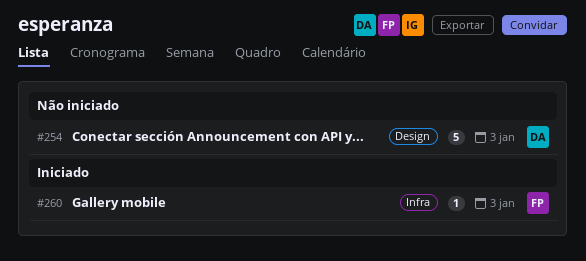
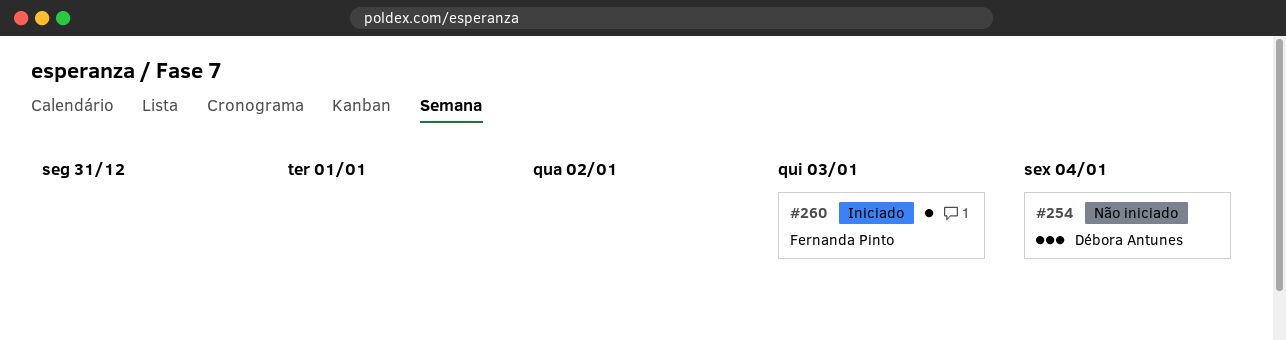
#254, estimate: 5 -> 3
#254, due: Jan 3 -> Jan 4

